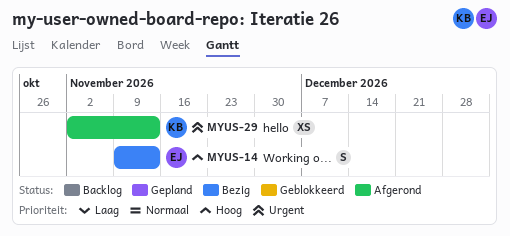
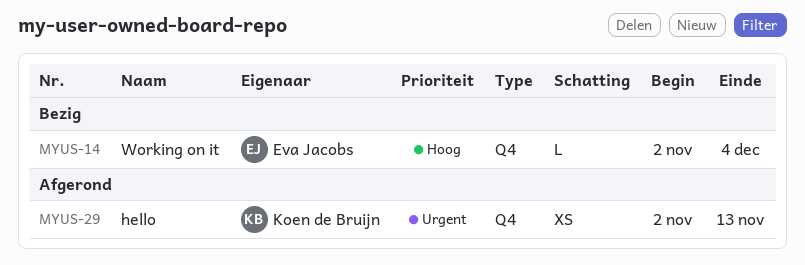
MYUS-14, estimate: S -> L
MYUS-14, start: Nov 9 -> Nov 2
MYUS-14, due: Nov 13 -> Dec 4

